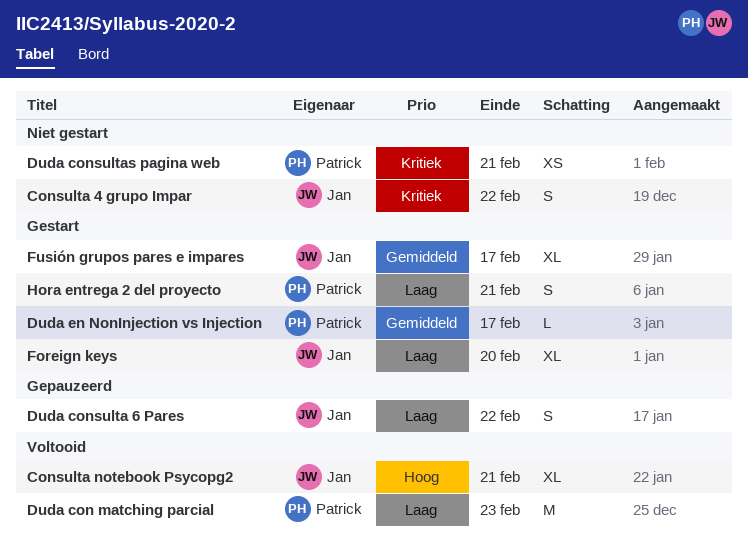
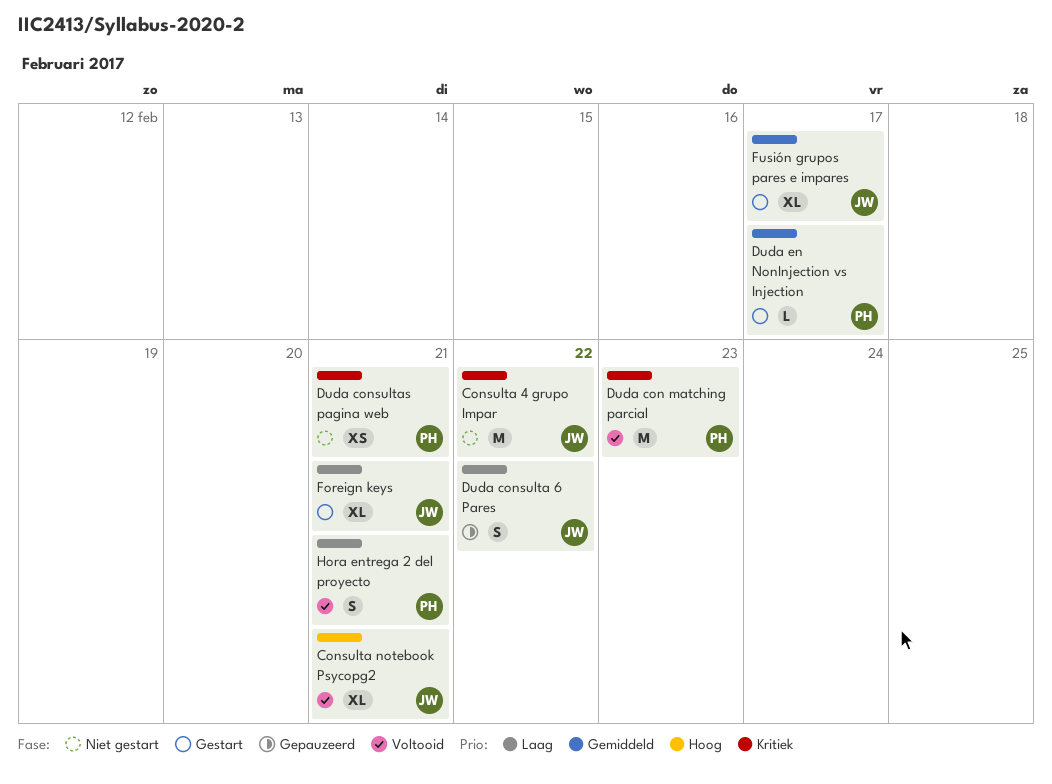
Consulta 4 grupo Impar, estimate: S -> M
Duda con matching parcial, priority: Laag -> Kritiek
Foreign keys, due: Feb 20 -> Feb 21
Hora entrega 2 del proyecto, status: Gestart -> Voltooid

